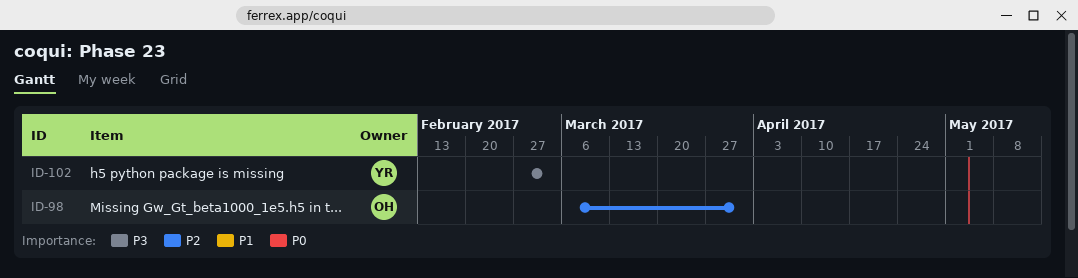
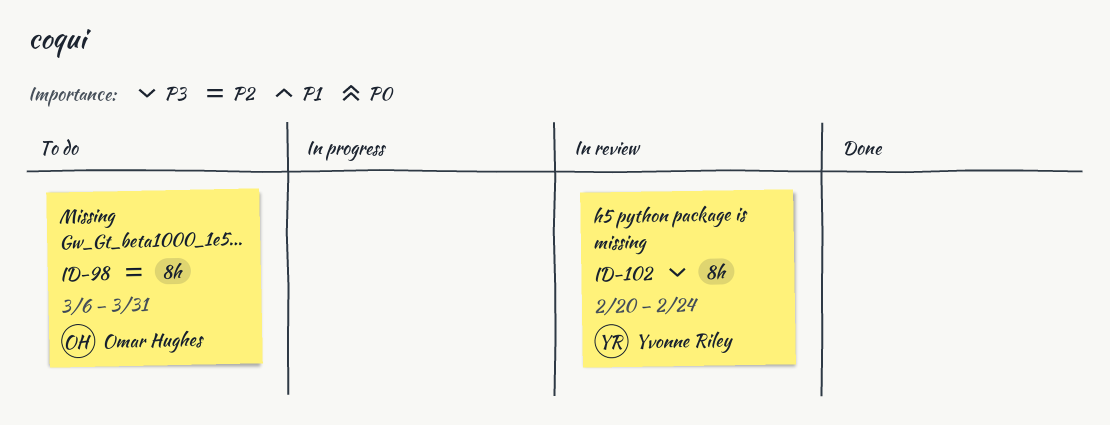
ID-102, start: Feb 27 -> Feb 20
ID-102, due: Mar 3 -> Feb 24

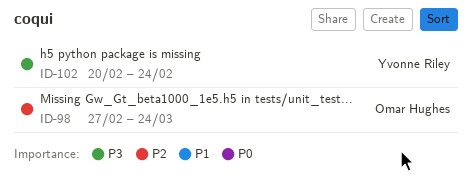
ID-98, start: Mar 6 -> Feb 27
ID-98, due: Mar 31 -> Mar 24

